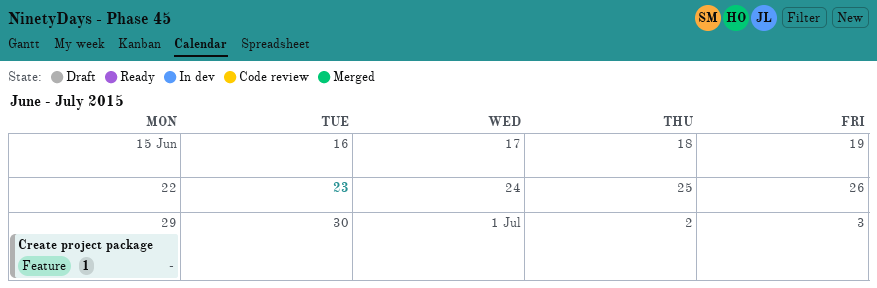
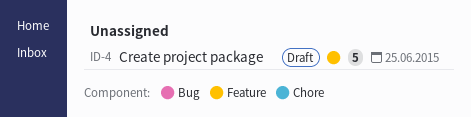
Create project package, estimate: 1 -> 5
Create project package, due: Jun 29 -> Jun 25

